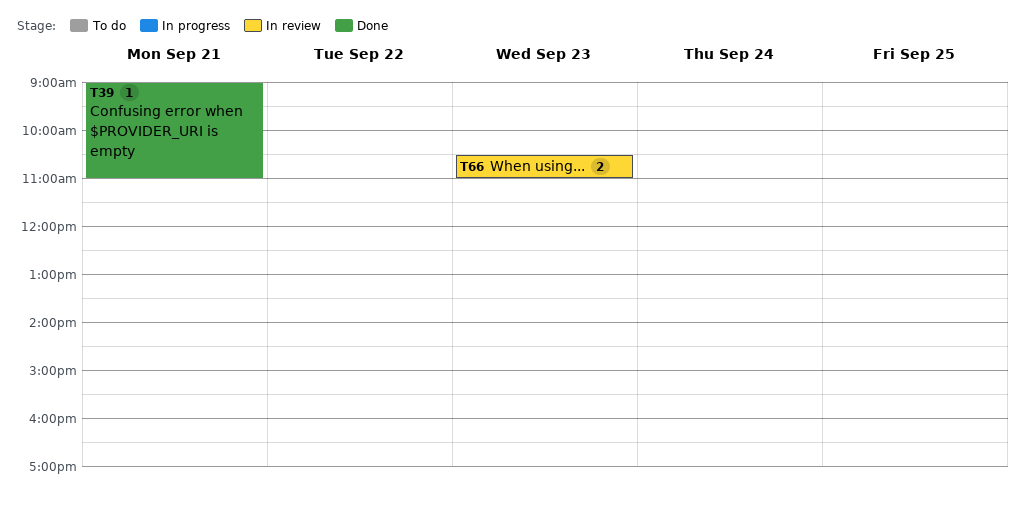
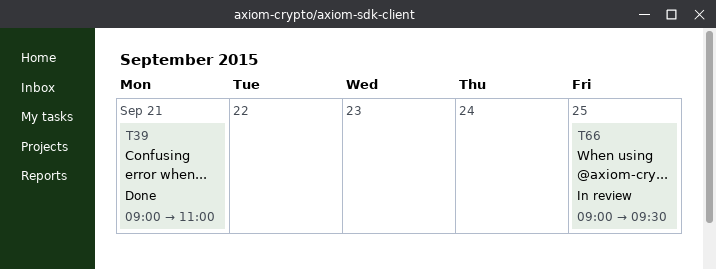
T66, day: Sep 23 -> Sep 25
T66, begins: 10:30 -> 09:00
T66, ends: 11:00 -> 09:30

